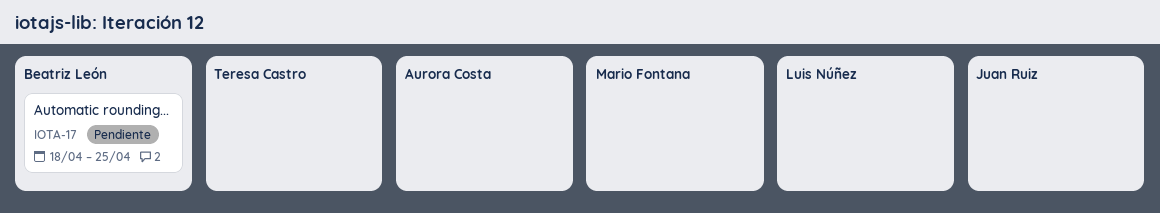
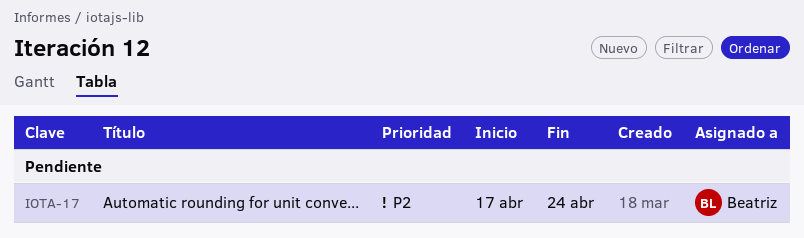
IOTA-17, start: Apr 18 -> Apr 17
IOTA-17, due: Apr 25 -> Apr 24

